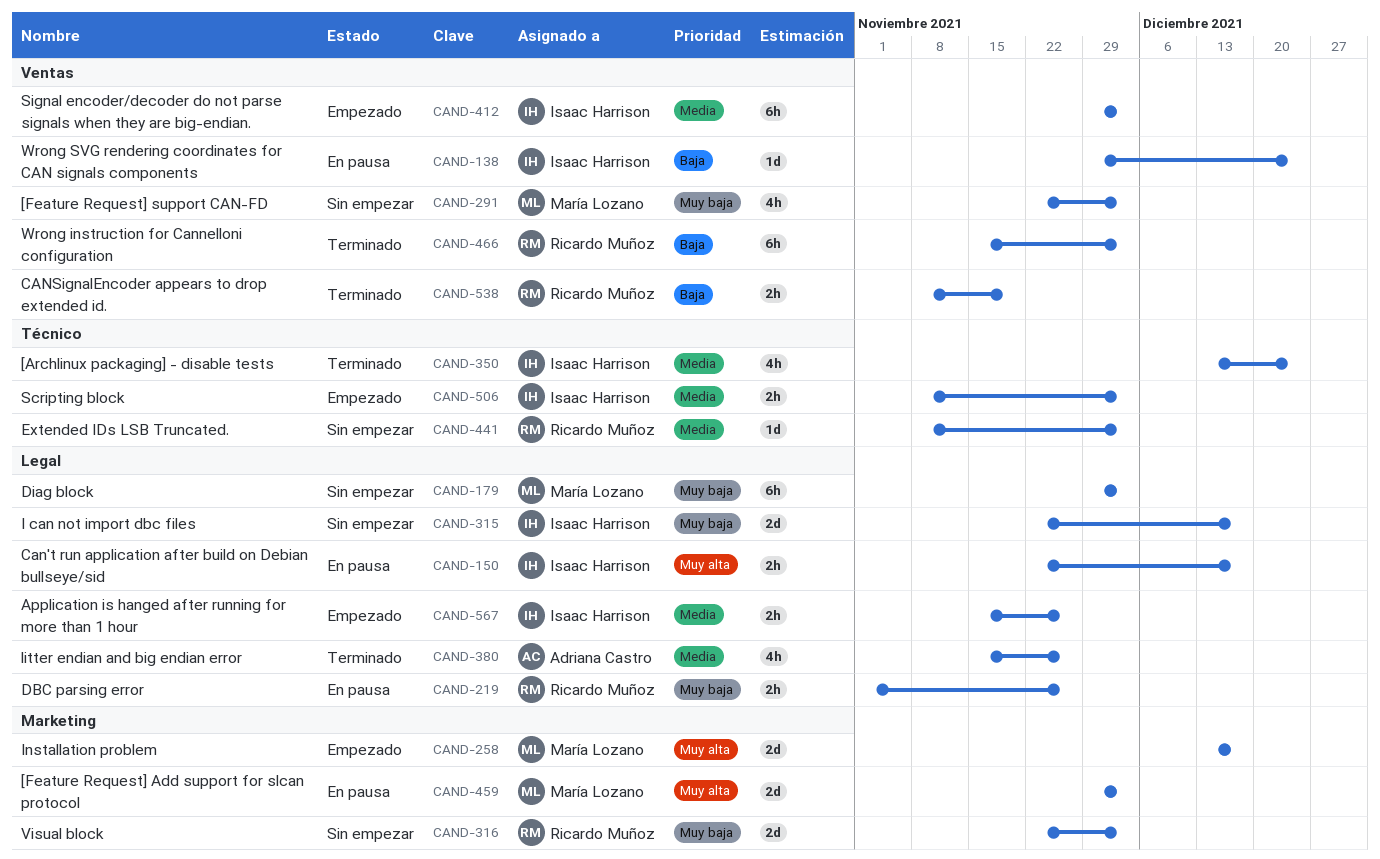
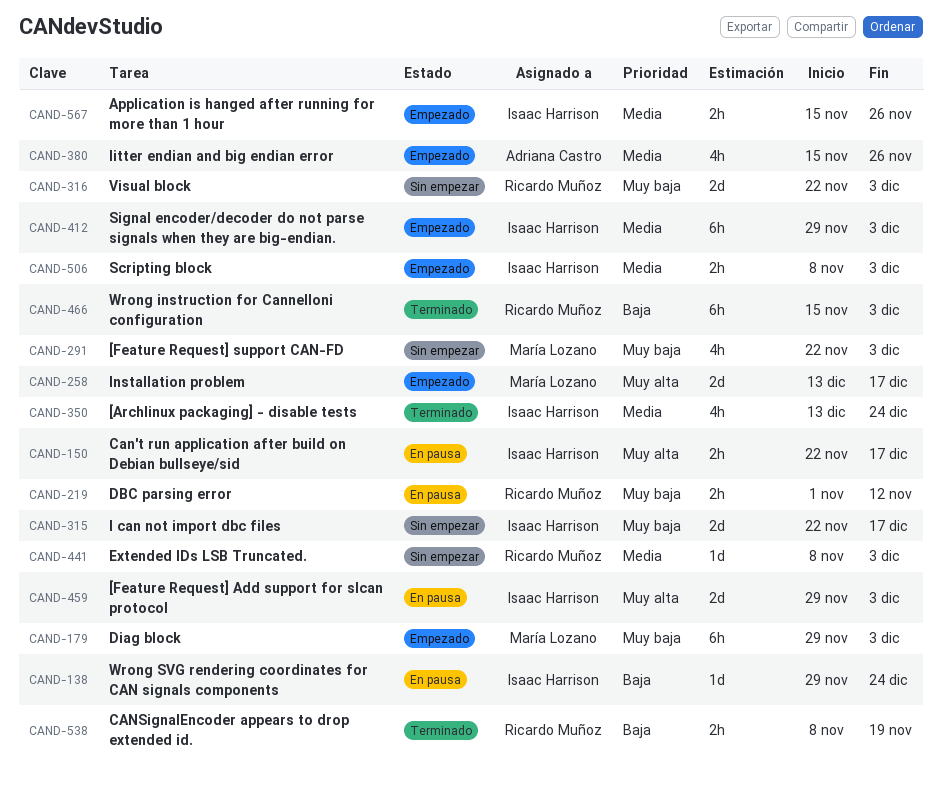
CAND-179, status: Sin empezar -> Empezado
CAND-219, due: Nov 26 -> Nov 12
CAND-380, status: Terminado -> Empezado
CAND-459, owner: María Lozano -> Isaac Harrison

